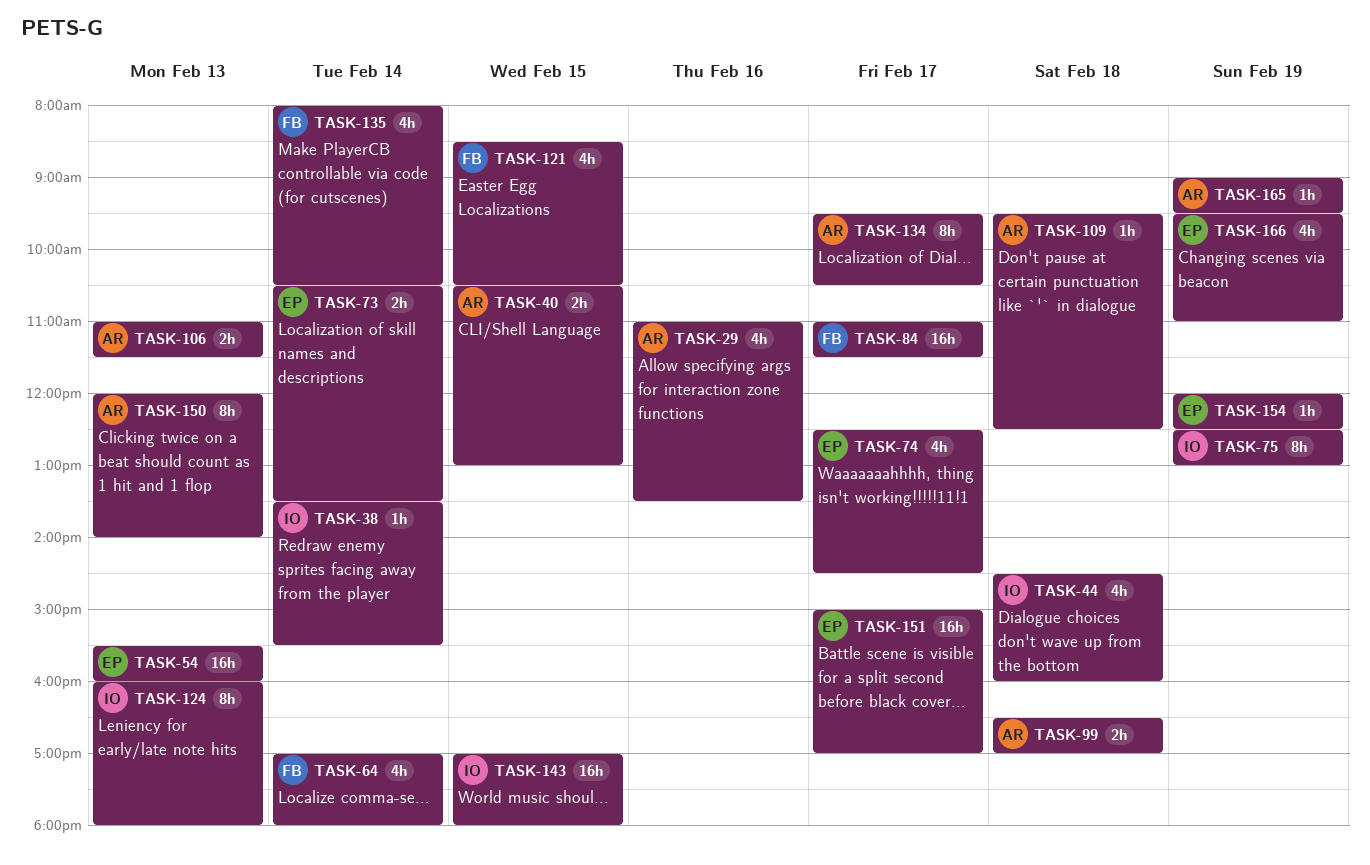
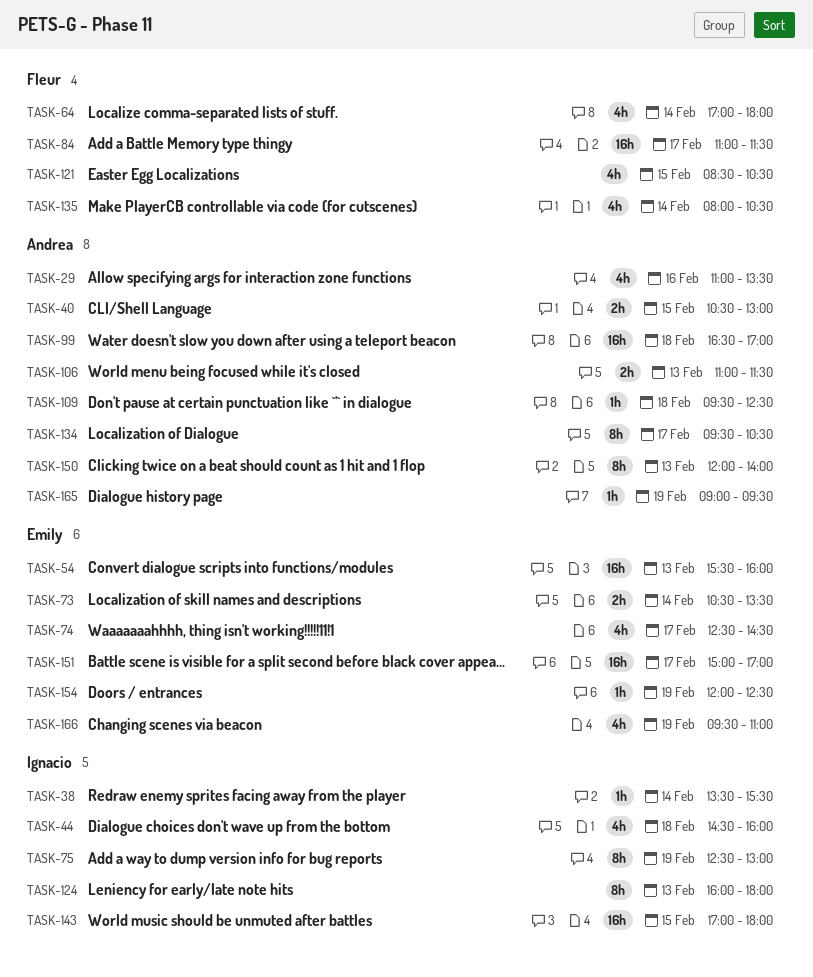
TASK-99, estimate: 2h -> 16h

